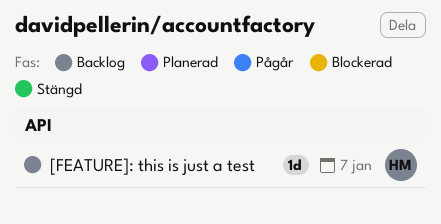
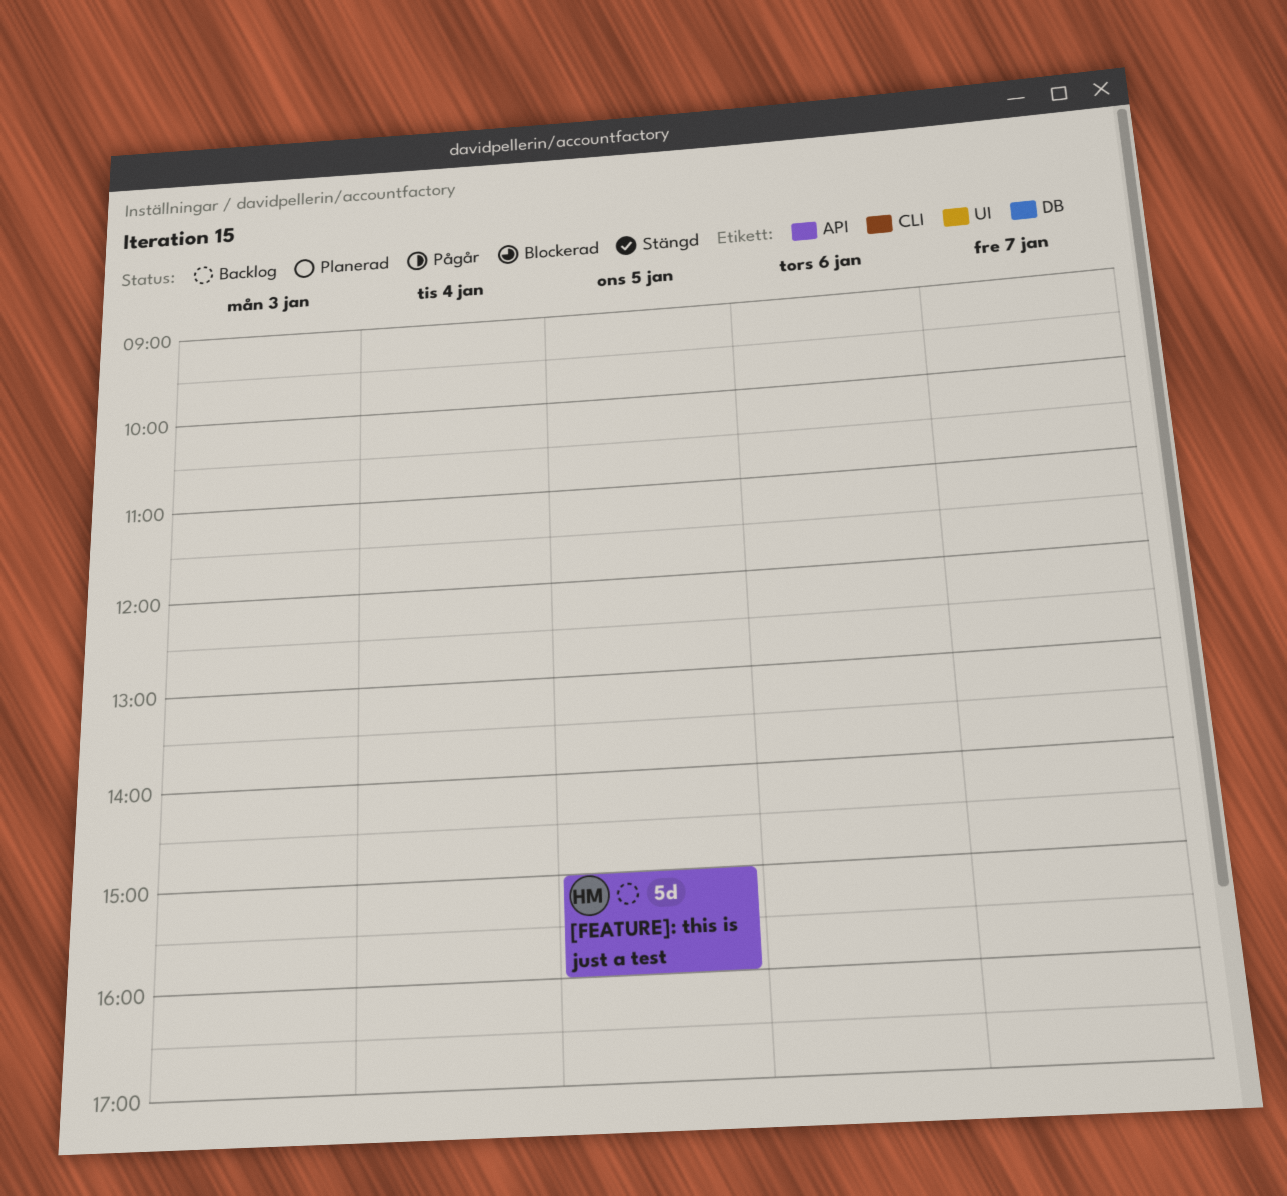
[FEATURE]: this is just a test, estimate: 1d -> 5d
[FEATURE]: this is just a test, day: Jan 7 -> Jan 5

